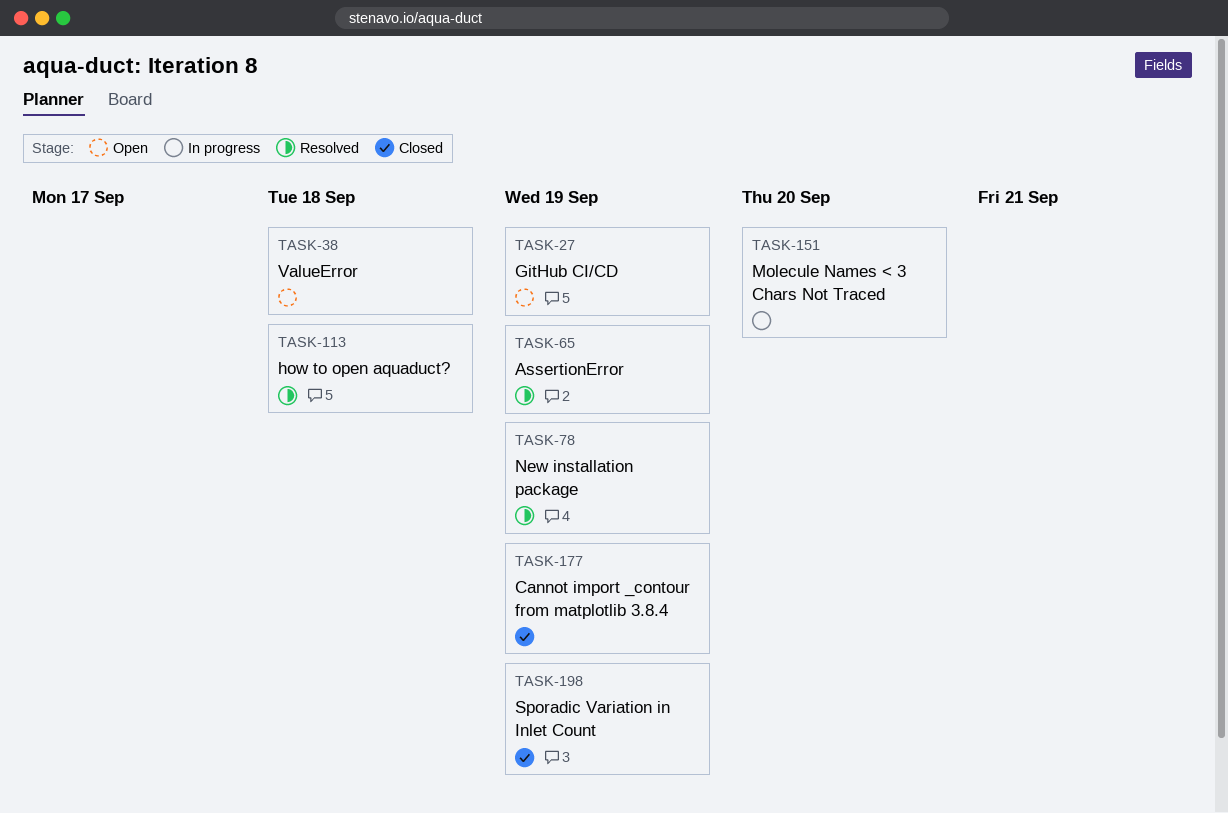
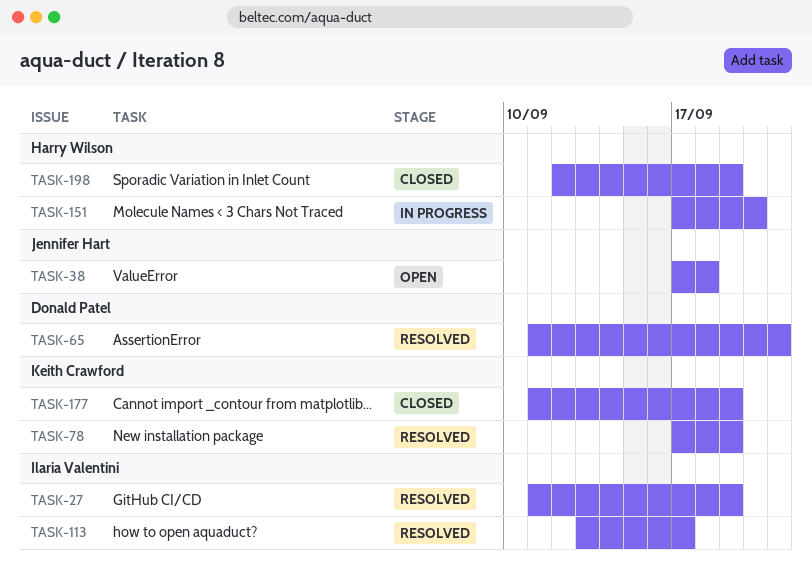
TASK-27, status: Open -> Resolved
TASK-65, due: Sep 19 -> Sep 21
TASK-113, due: Sep 18 -> Sep 17

